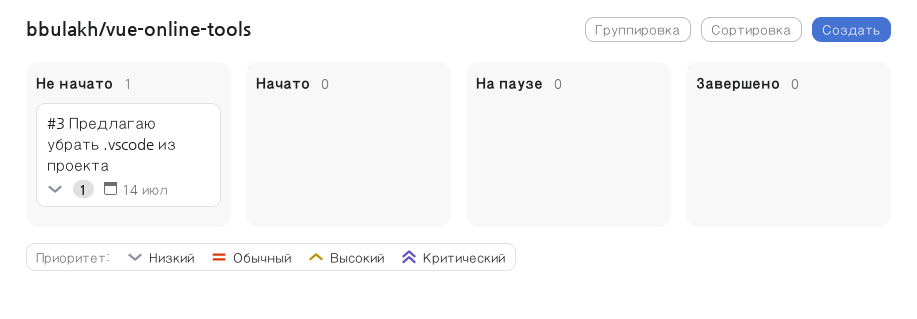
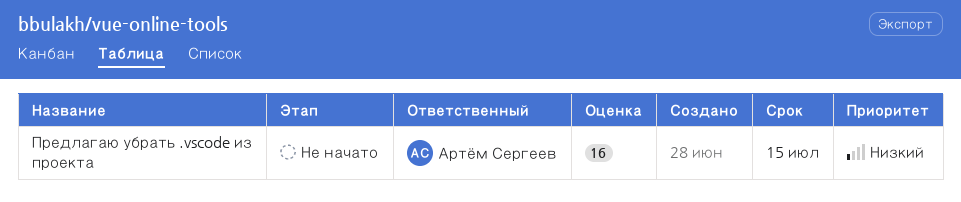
Предлагаю убрать .vscode из проекта, estimate: 1 -> 16
Предлагаю убрать .vscode из проекта, due: Jul 14 -> Jul 15

